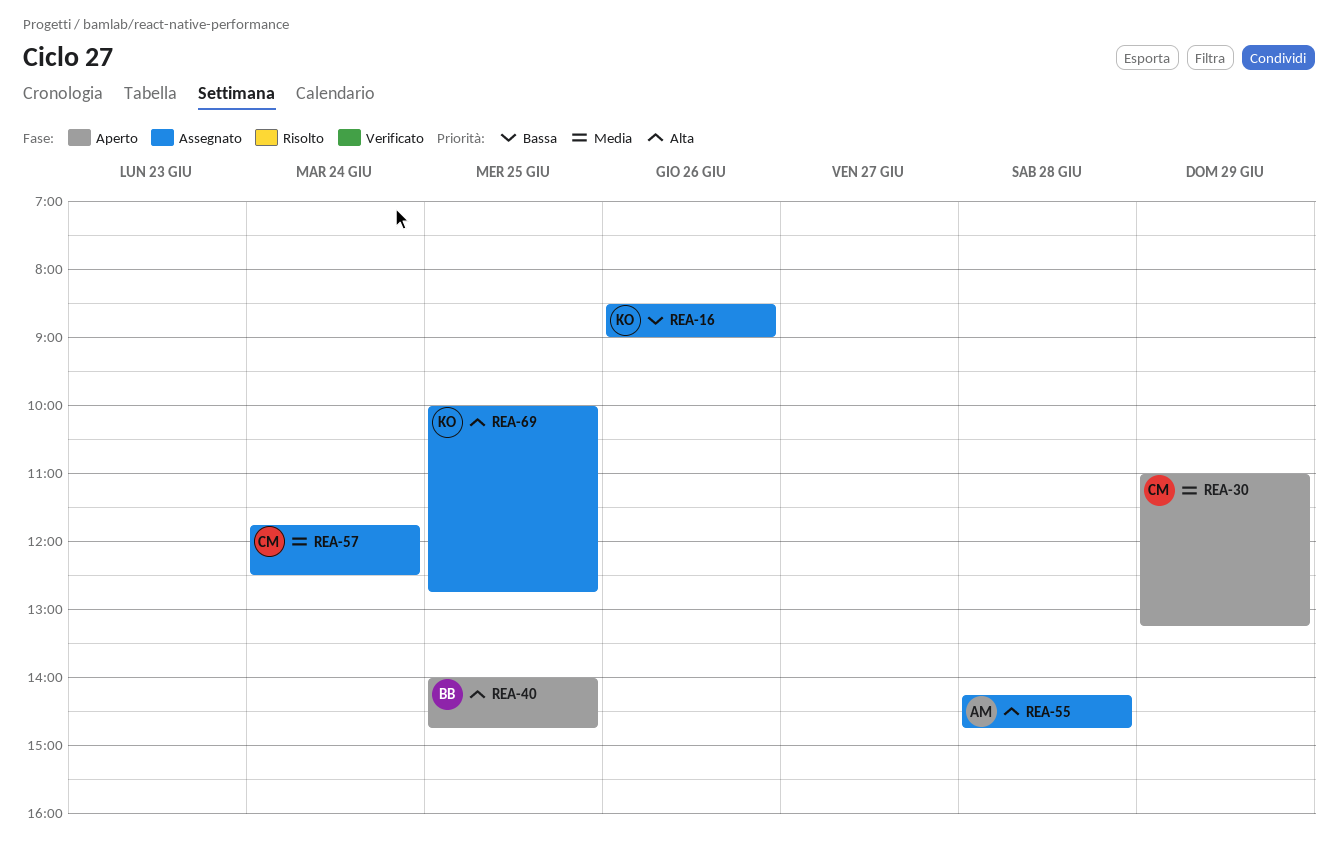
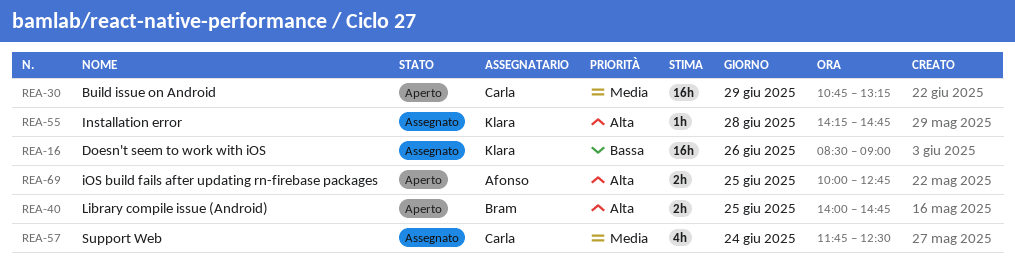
REA-30, begins: 11:00 -> 10:45
REA-55, owner: Afonso -> Klara
REA-69, status: Assegnato -> Aperto
REA-69, owner: Klara -> Afonso

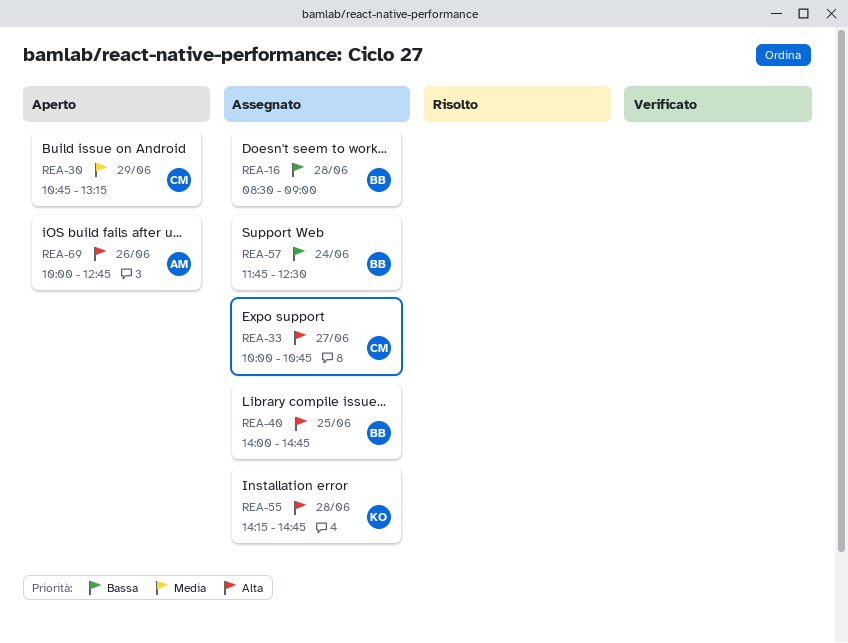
REA-16, owner: Klara -> Bram
REA-16, day: Jun 26 -> Jun 28
REA-33: none -> present
REA-40, status: Aperto -> Assegnato
REA-57, owner: Carla -> Bram
REA-57, priority: Media -> Bassa
REA-69, day: Jun 25 -> Jun 26

